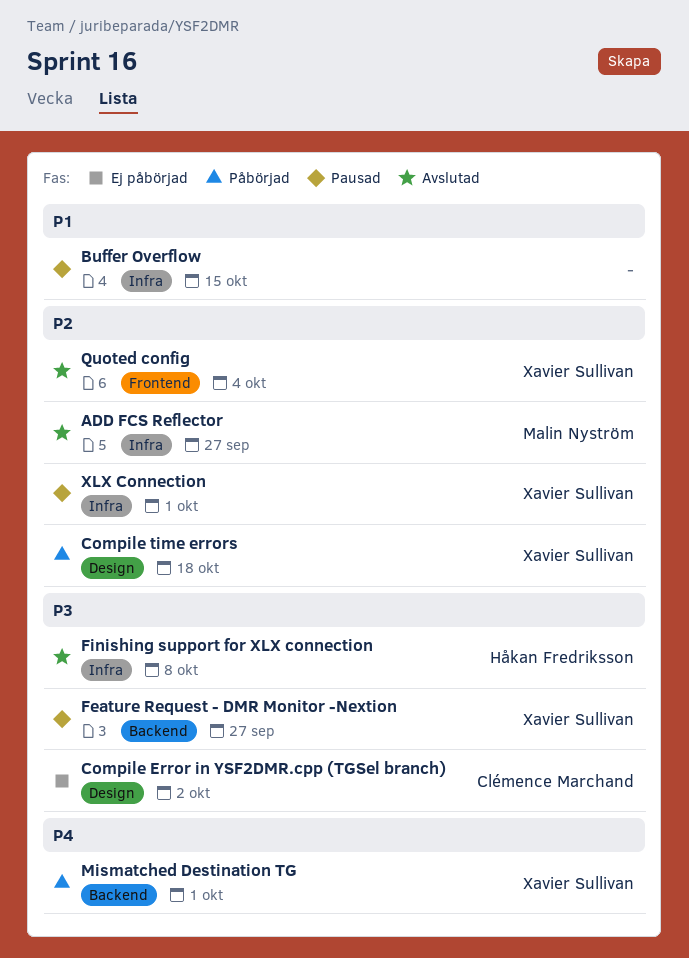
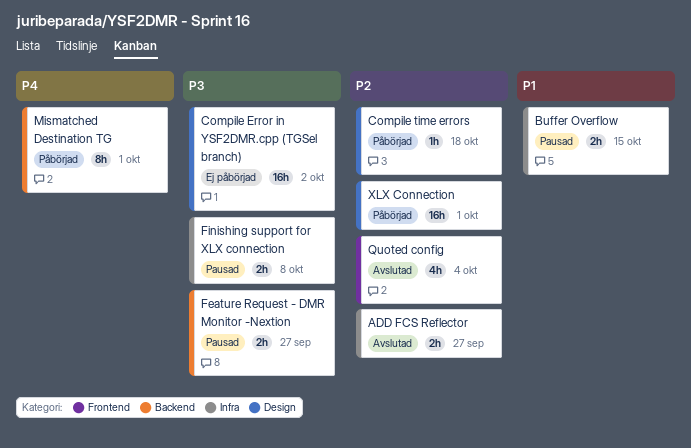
Finishing support for XLX connection, status: Avslutad -> Pausad
XLX Connection, status: Pausad -> Påbörjad
XLX Connection, label: Infra -> Design

